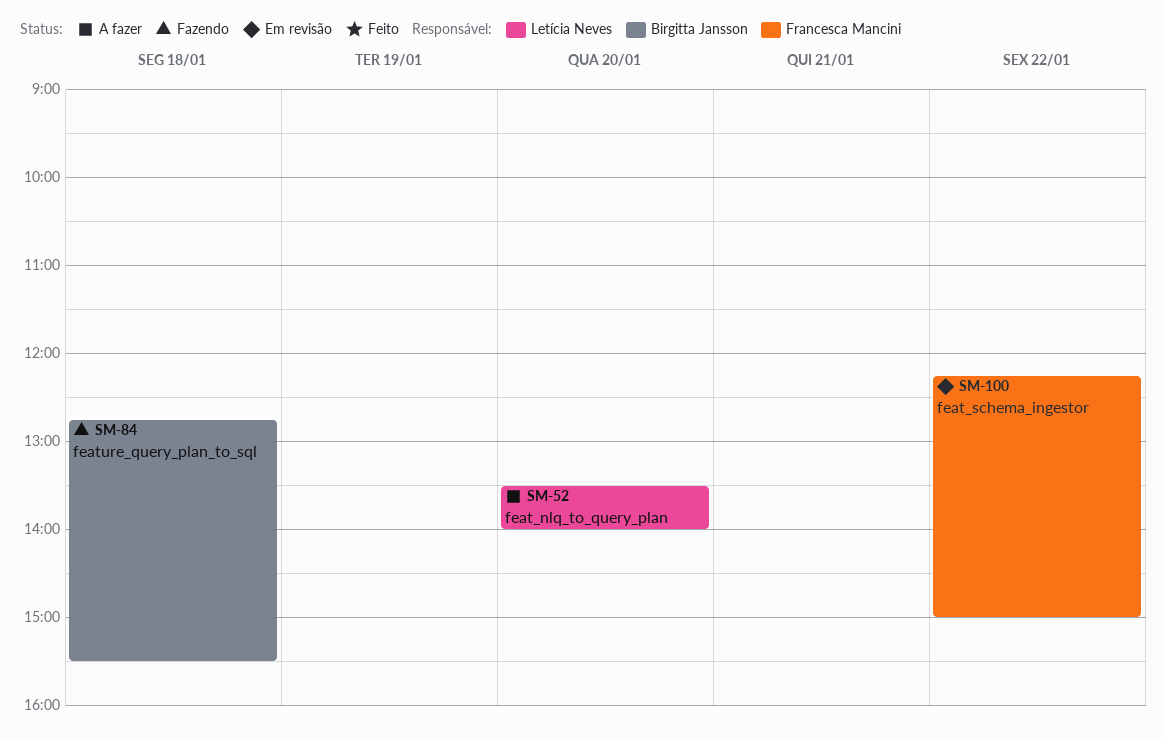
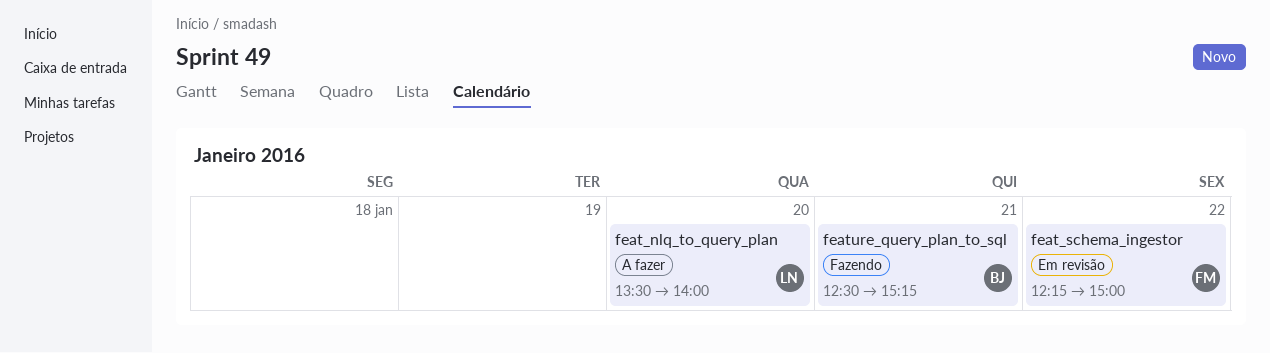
feature_query_plan_to_sql, day: Jan 18 -> Jan 21
feature_query_plan_to_sql, begins: 12:45 -> 12:30
feature_query_plan_to_sql, ends: 15:30 -> 15:15

